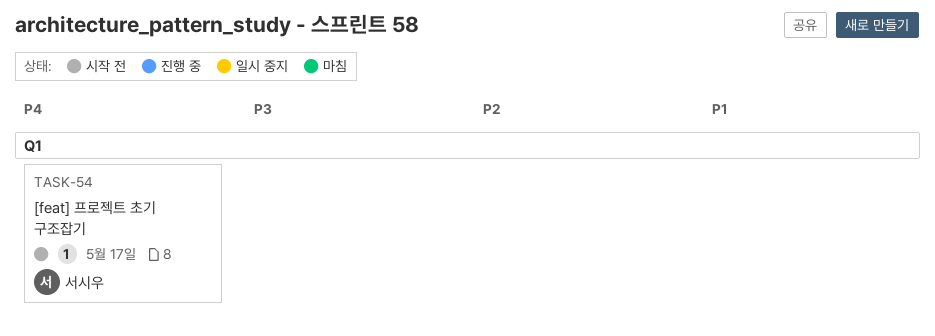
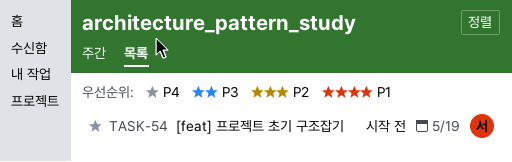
TASK-54, due: May 17 -> May 19

